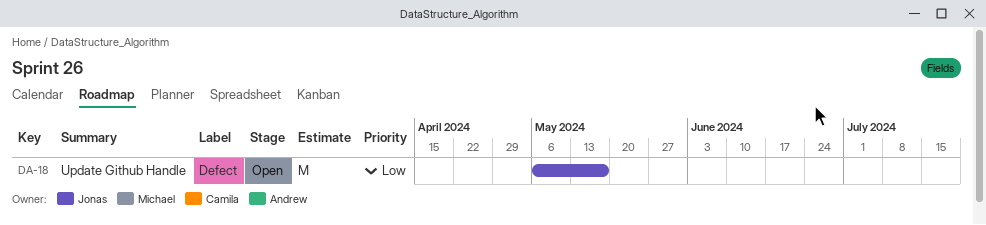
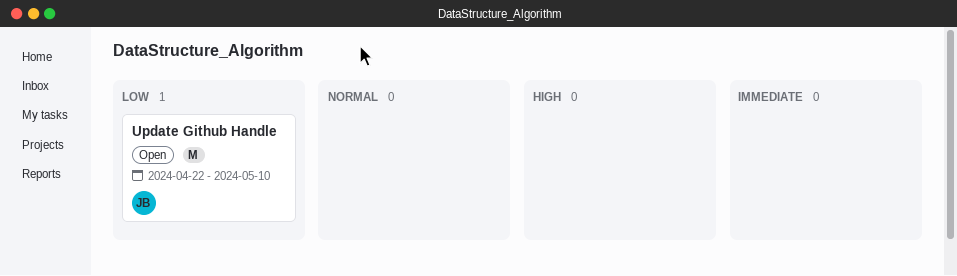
Update Github Handle, start: May 6 -> Apr 22
Update Github Handle, due: May 17 -> May 10

